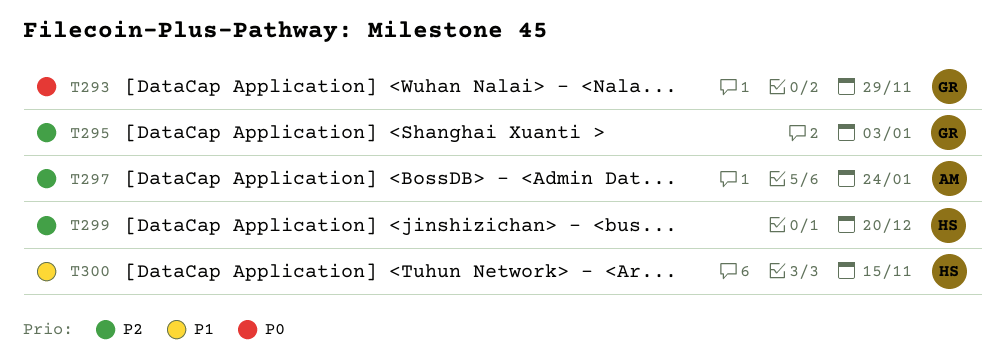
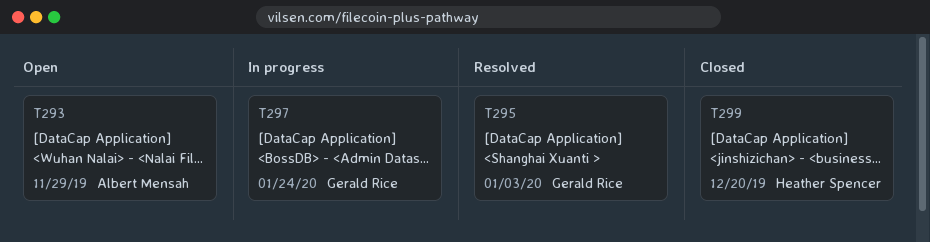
T293, owner: Gerald Rice -> Albert Mensah
T297, owner: Albert Mensah -> Gerald Rice
T300: present -> none

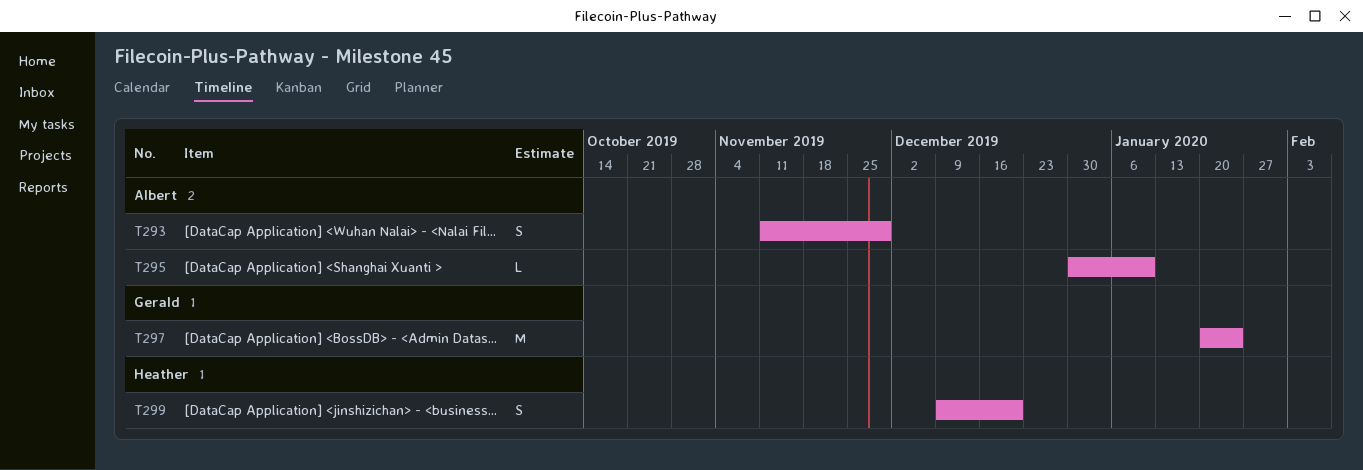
T295, owner: Gerald Rice -> Albert Mensah
T295, due: Jan 3 -> Jan 10

